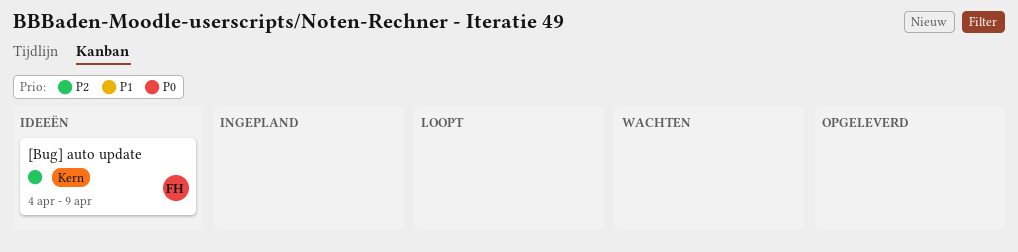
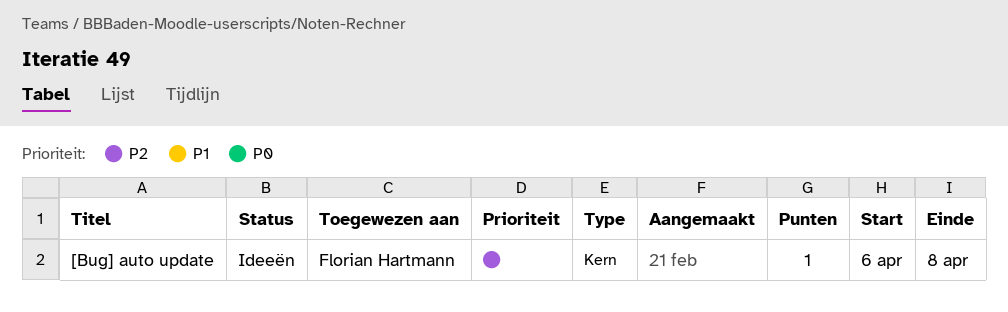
[Bug] auto update, start: Apr 4 -> Apr 6
[Bug] auto update, due: Apr 9 -> Apr 8

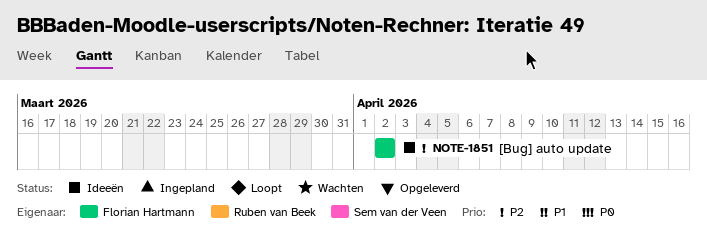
[Bug] auto update, start: Apr 6 -> Apr 2
[Bug] auto update, due: Apr 8 -> Apr 2

